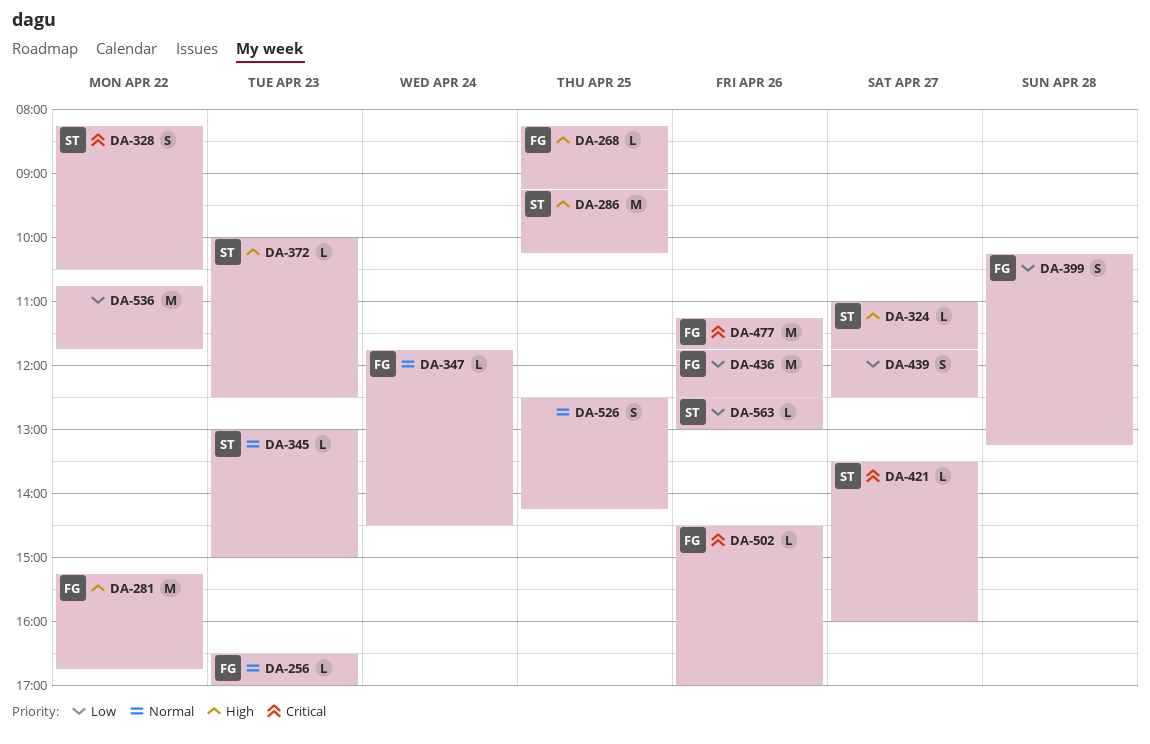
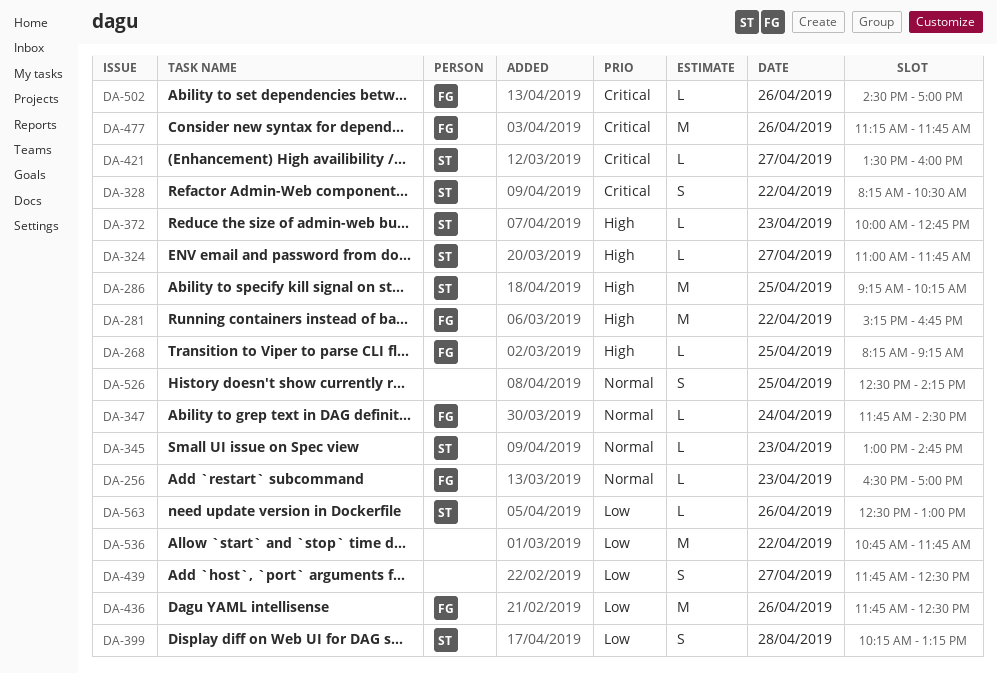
DA-345, ends: 15:00 -> 14:45
DA-372, ends: 12:30 -> 12:45
DA-399, owner: FG -> ST

